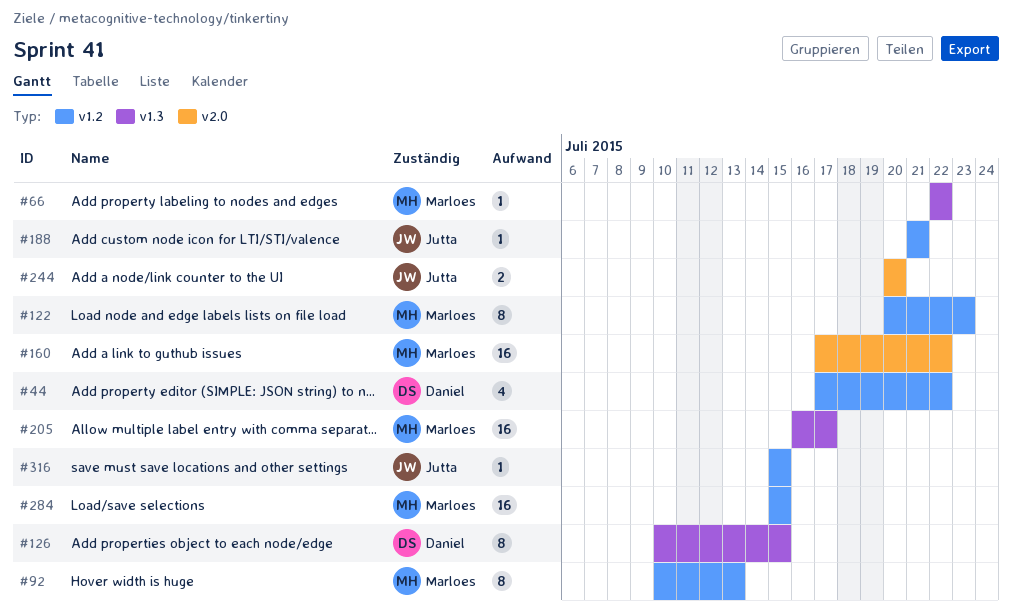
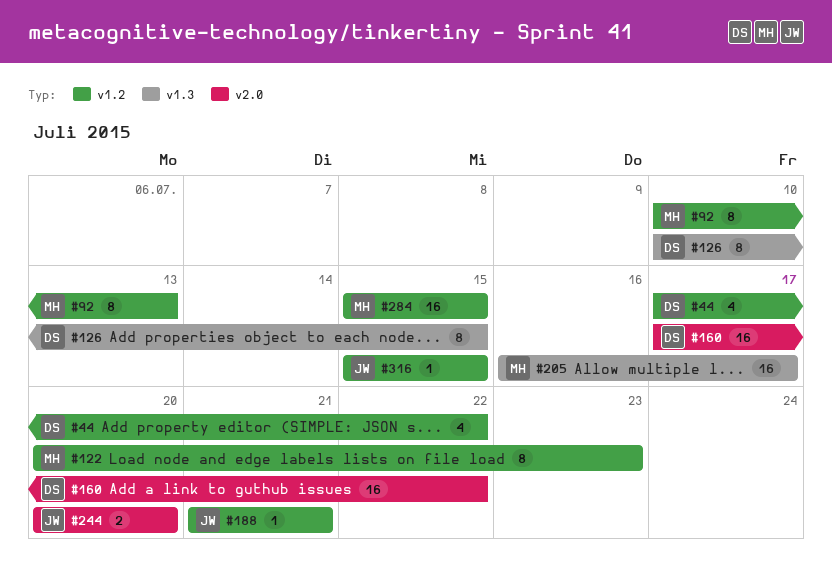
#66: present -> none
#160, owner: Marloes -> Daniel

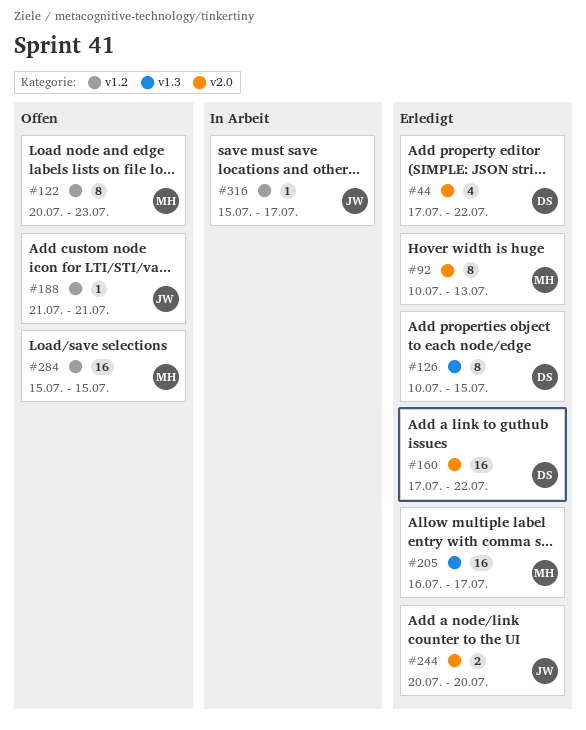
#44, label: v1.2 -> v2.0
#92, label: v1.2 -> v2.0
#316, due: Jul 15 -> Jul 17

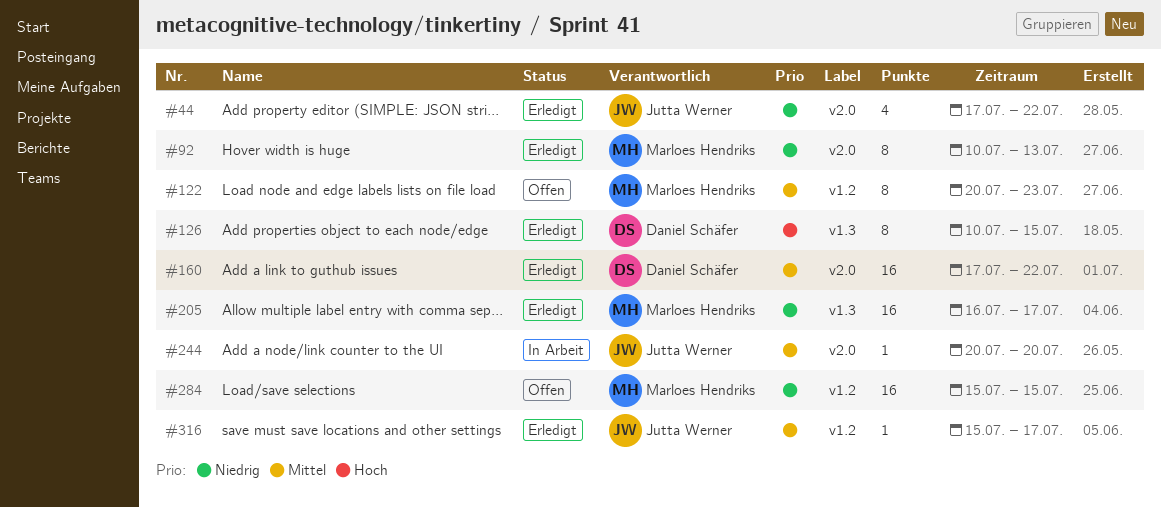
#44, owner: Daniel Schäfer -> Jutta Werner
#188: present -> none
#244, status: Erledigt -> In Arbeit
#244, estimate: 2 -> 1
#316, status: In Arbeit -> Erledigt

